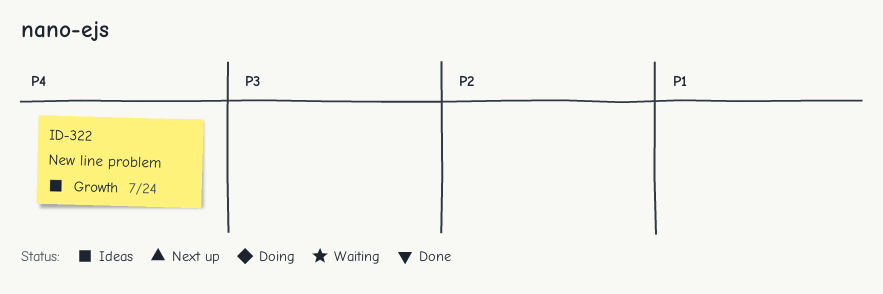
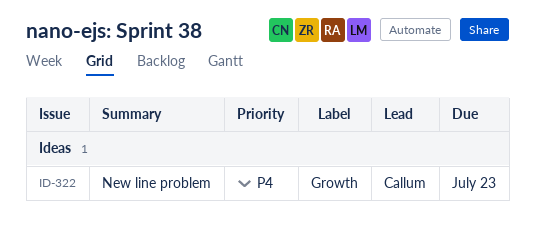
ID-322, due: Jul 24 -> Jul 23

